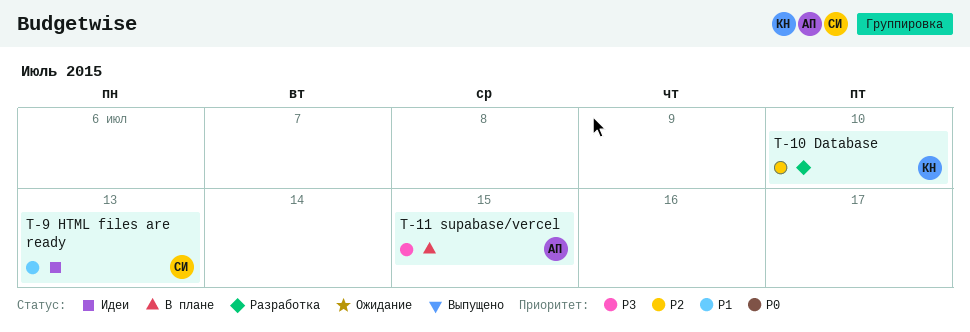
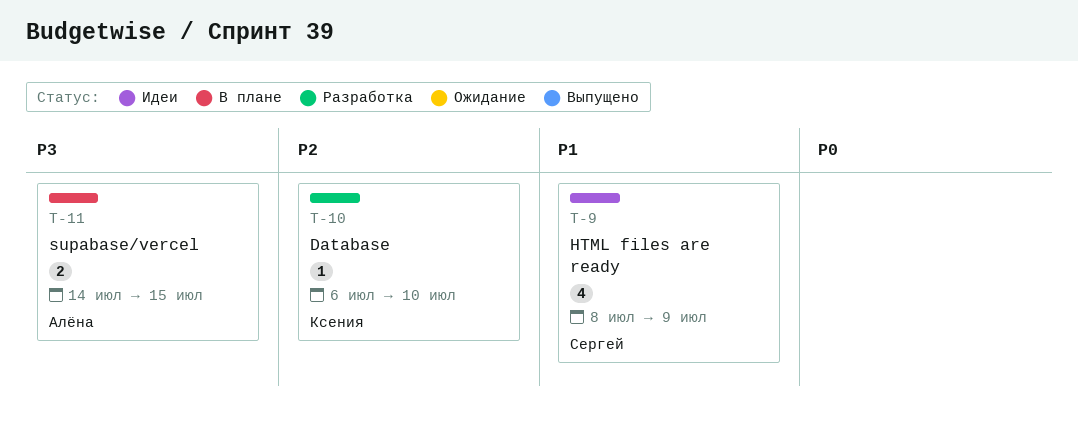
T-9, due: Jul 13 -> Jul 9

